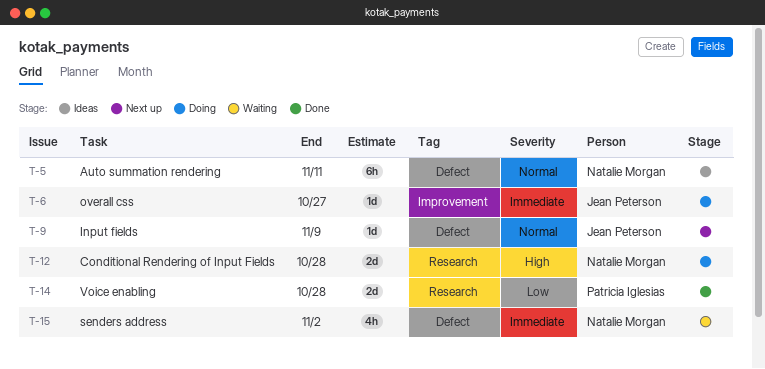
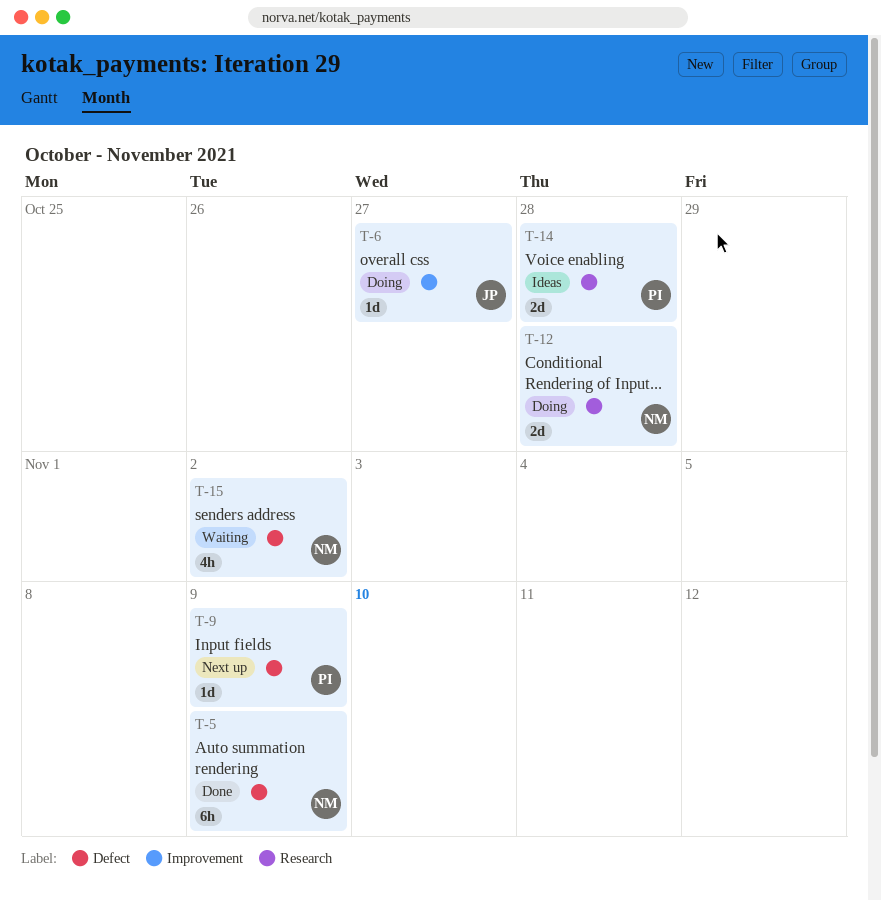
T-5, status: Ideas -> Done
T-5, due: Nov 11 -> Nov 9
T-9, owner: Jean Peterson -> Patricia Iglesias
T-14, status: Done -> Ideas

